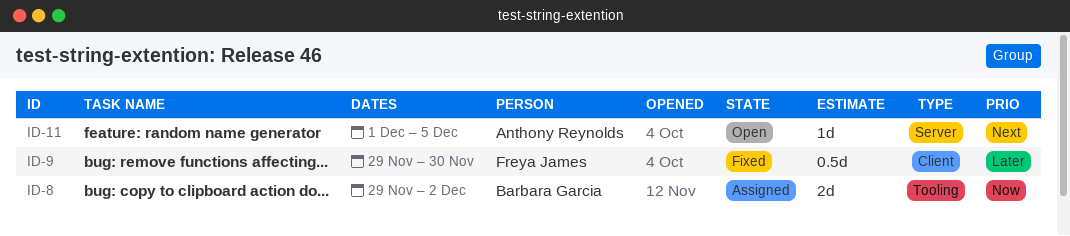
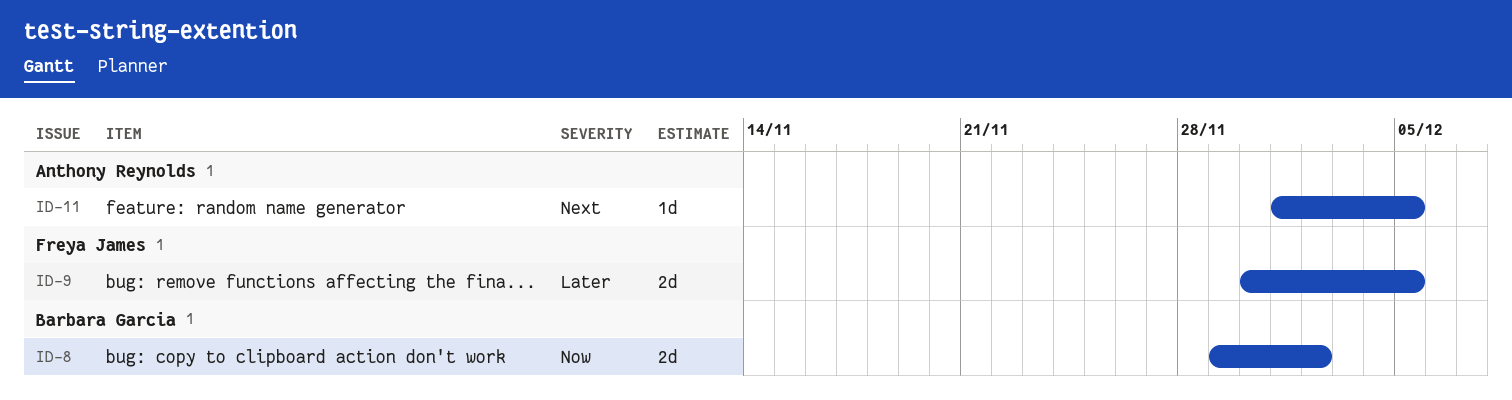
ID-9, estimate: 0.5d -> 2d
ID-9, start: Nov 29 -> Nov 30
ID-9, due: Nov 30 -> Dec 5

